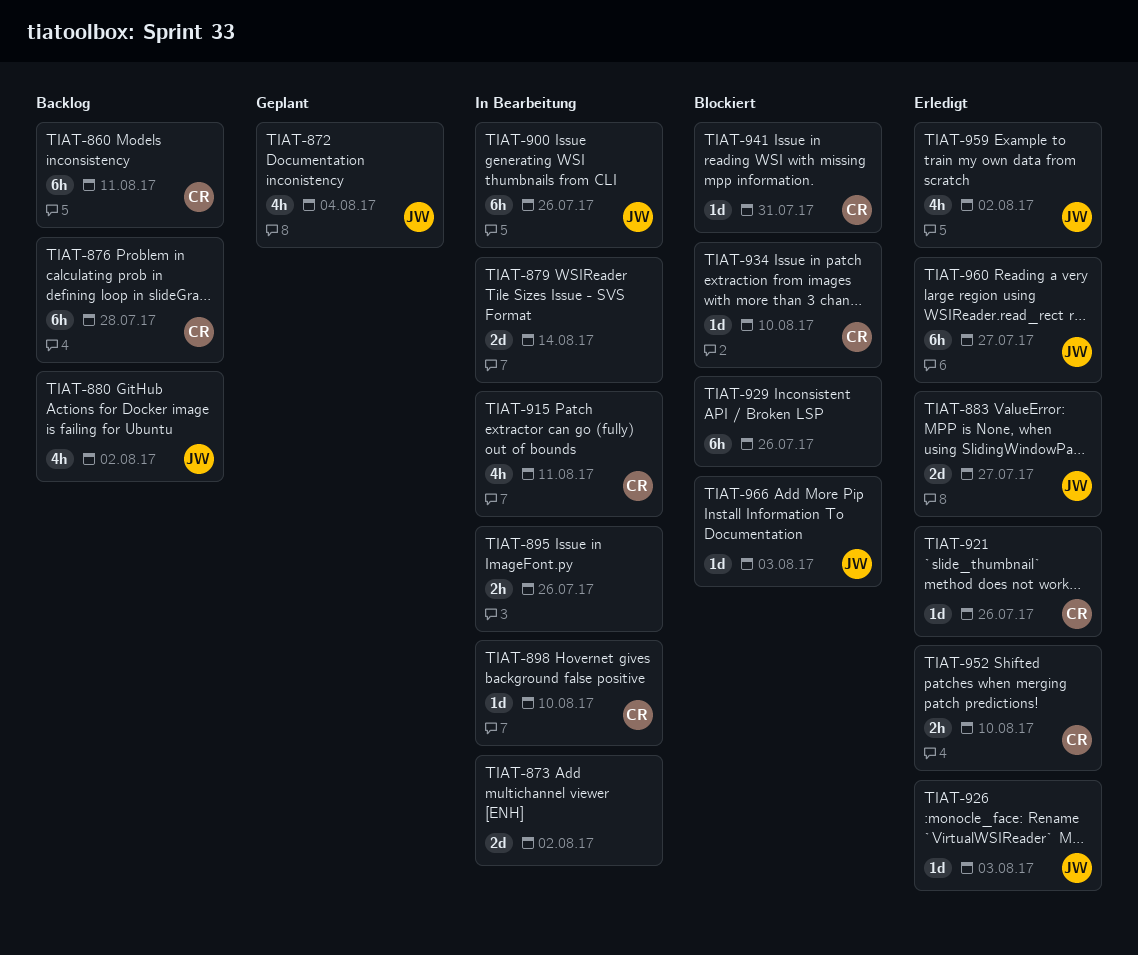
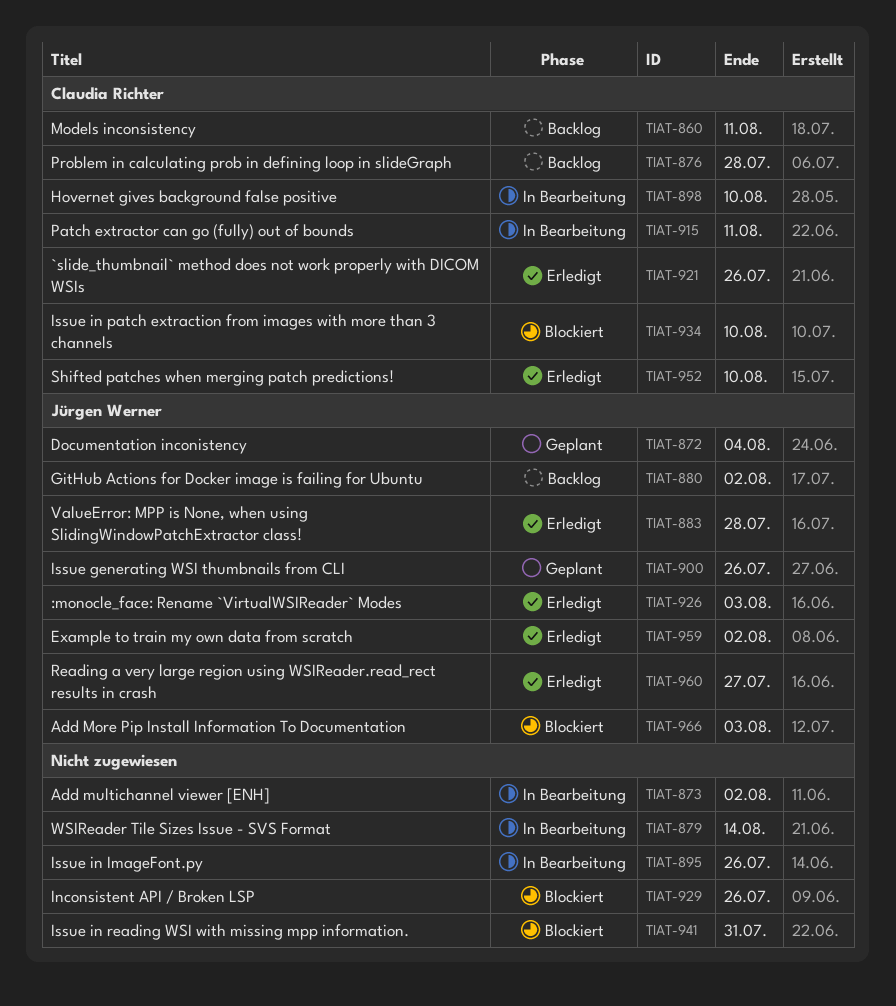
TIAT-883, due: Jul 27 -> Jul 28
TIAT-900, status: In Bearbeitung -> Geplant
TIAT-941, owner: Claudia Richter -> none

